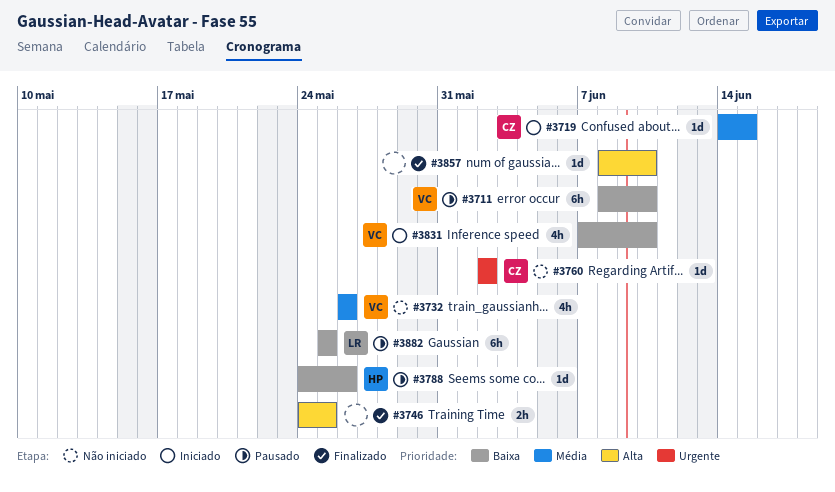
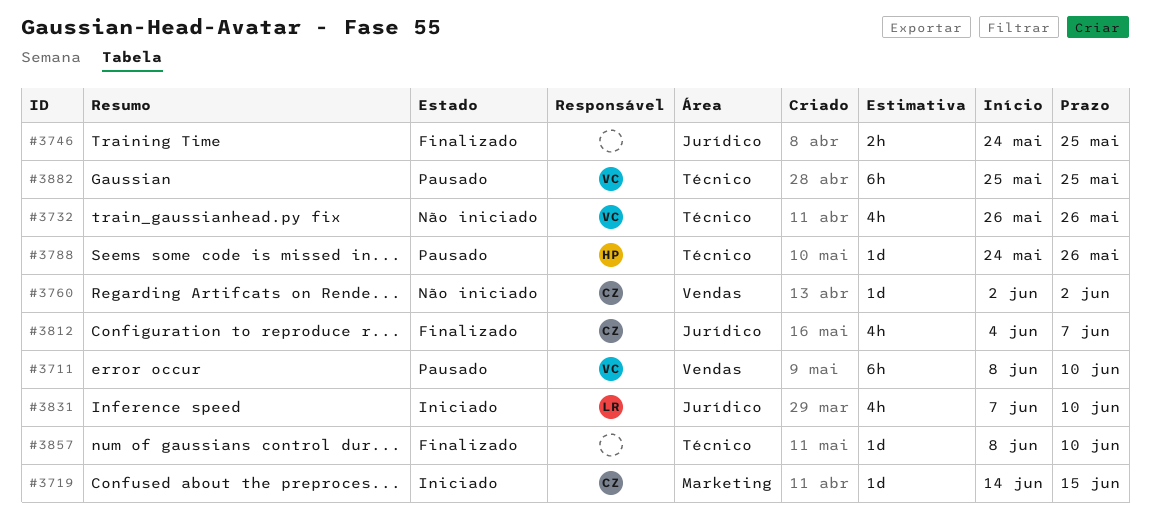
#3812: none -> present
#3831, owner: VC -> LR
#3882, owner: LR -> VC

